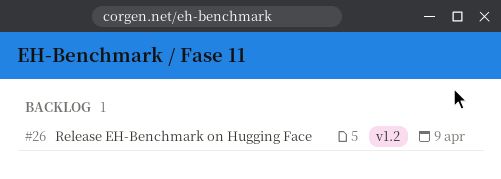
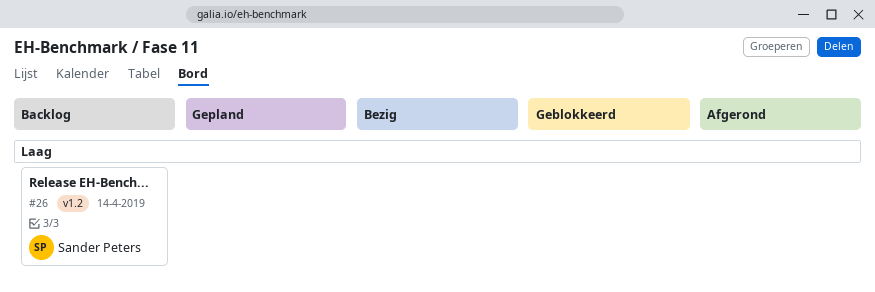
#26, due: Apr 9 -> Apr 14

